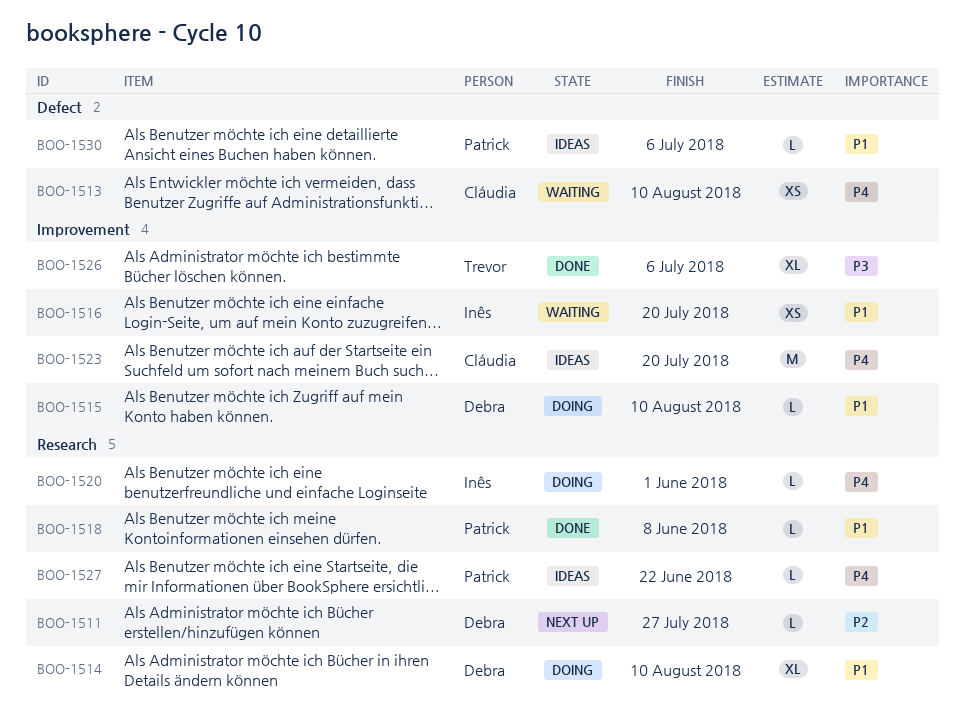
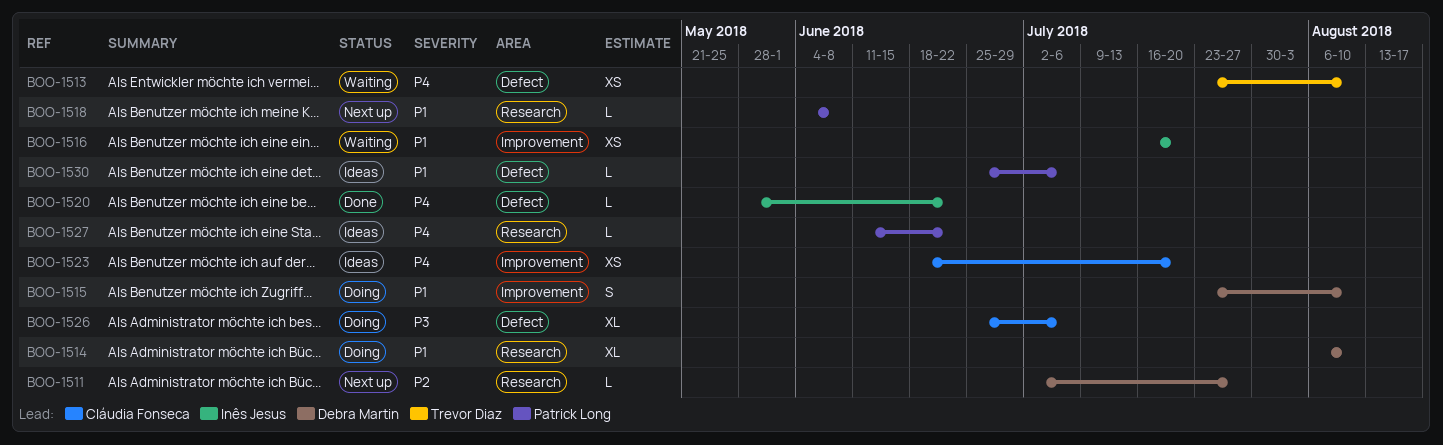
BOO-1513, owner: Cláudia Fonseca -> Trevor Diaz
BOO-1515, estimate: L -> S
BOO-1518, status: Done -> Next up
BOO-1520, status: Doing -> Done
BOO-1520, label: Research -> Defect
BOO-1520, due: Jun 1 -> Jun 22
BOO-1523, estimate: M -> XS
BOO-1526, status: Done -> Doing
BOO-1526, owner: Trevor Diaz -> Cláudia Fonseca
BOO-1526, label: Improvement -> Defect

